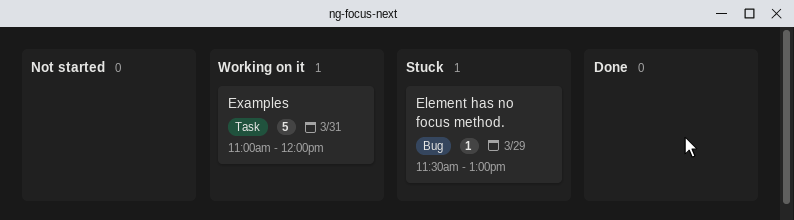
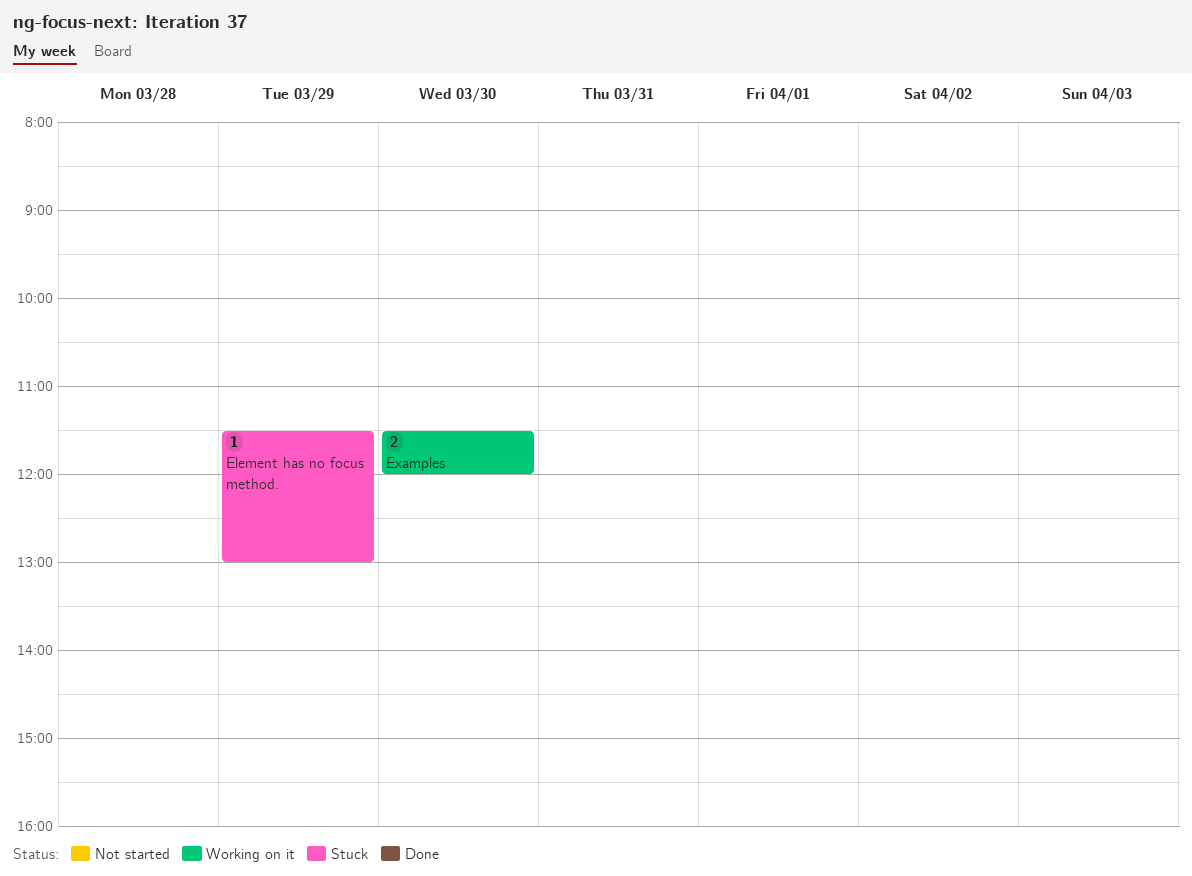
Examples, estimate: 5 -> 2
Examples, day: Mar 31 -> Mar 30
Examples, begins: 11:00 -> 11:30

